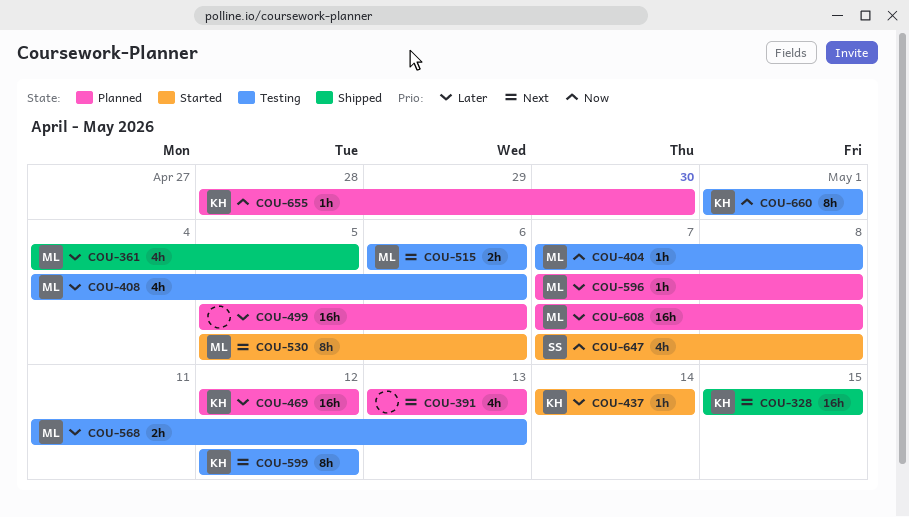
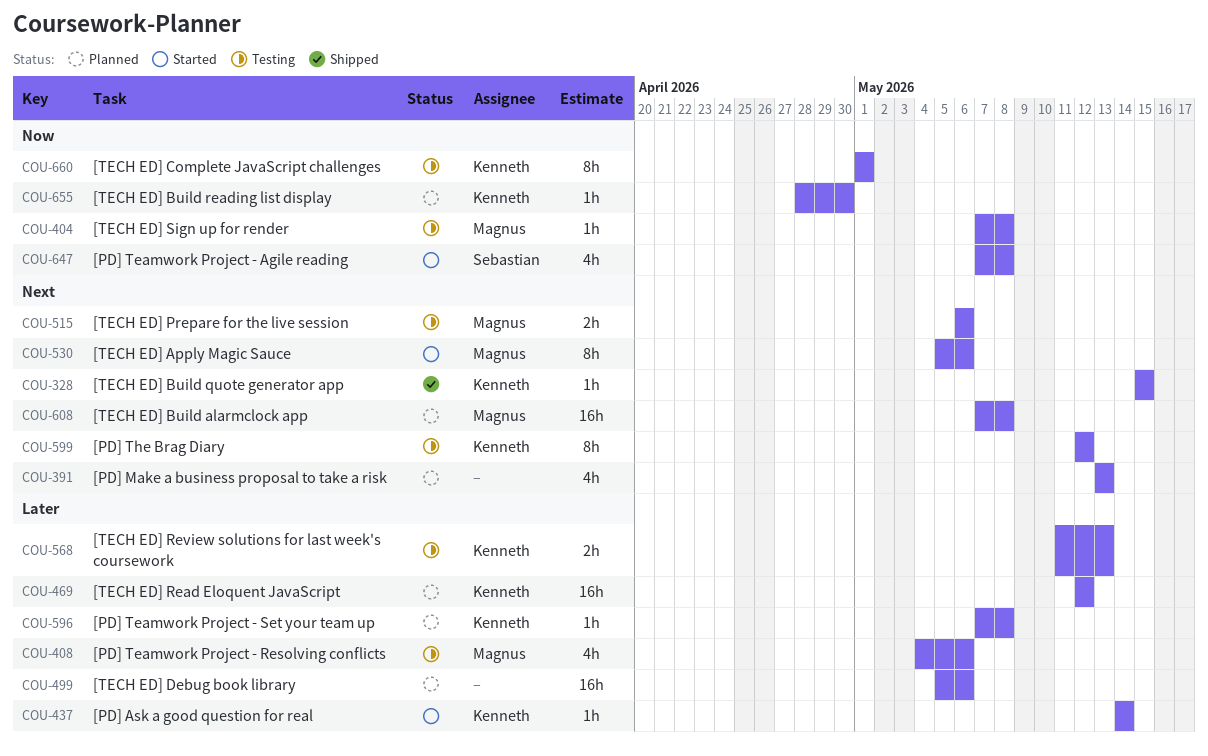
COU-328, estimate: 16h -> 1h
COU-361: present -> none
COU-568, owner: Magnus -> Kenneth
COU-596, owner: Magnus -> Kenneth
COU-608, priority: Later -> Next

